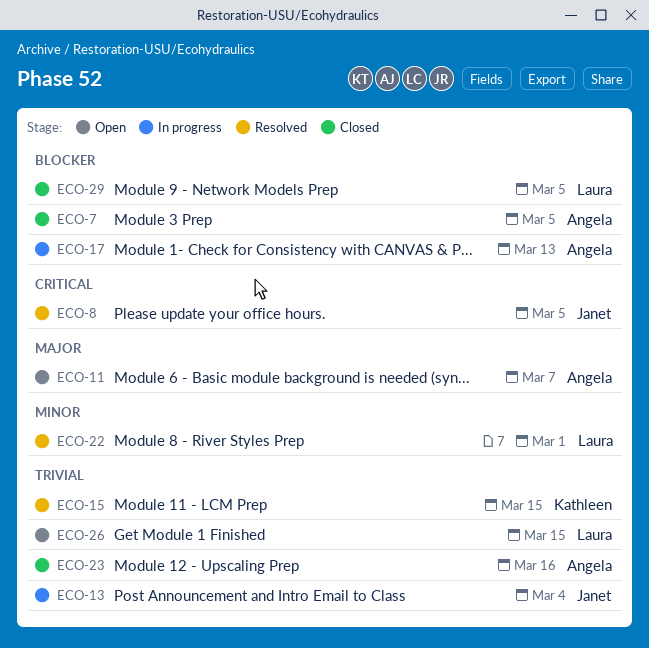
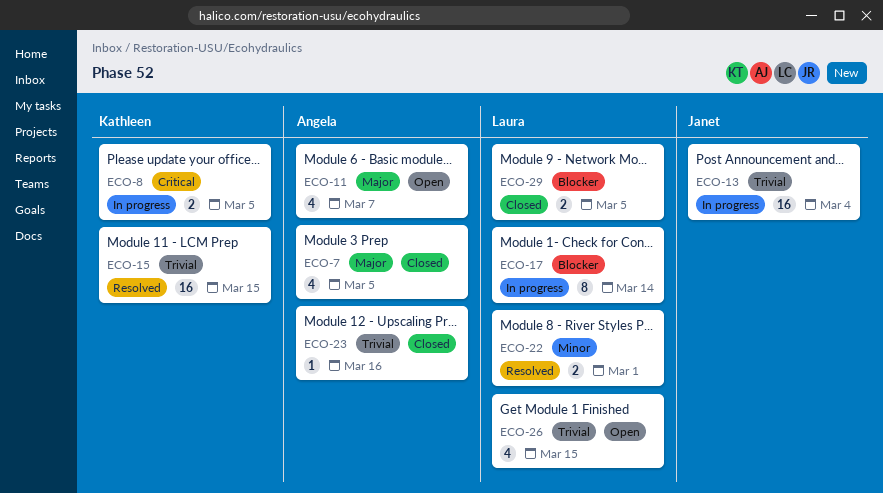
ECO-7, priority: Blocker -> Major
ECO-8, status: Resolved -> In progress
ECO-8, owner: Janet -> Kathleen
ECO-17, owner: Angela -> Laura
ECO-17, due: Mar 13 -> Mar 14

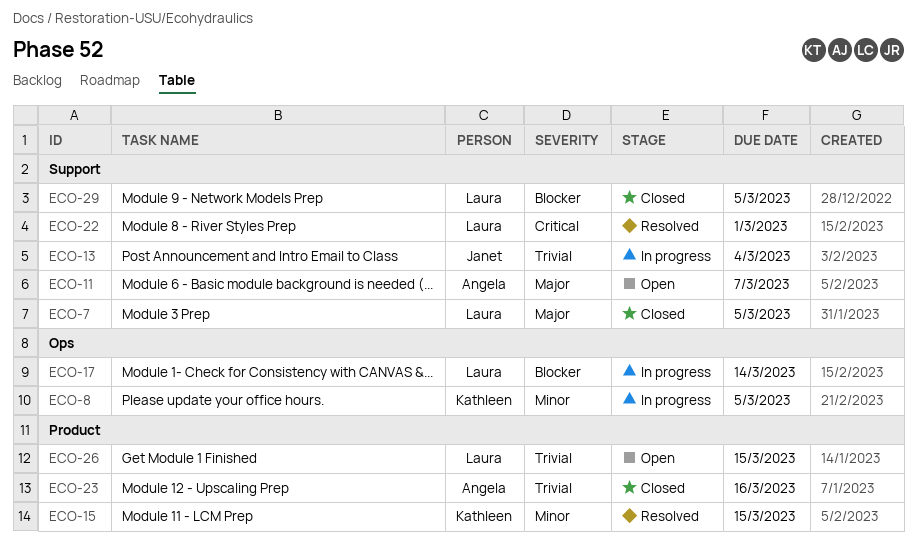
ECO-7, owner: Angela -> Laura
ECO-8, priority: Critical -> Minor
ECO-15, priority: Trivial -> Minor
ECO-22, priority: Minor -> Critical

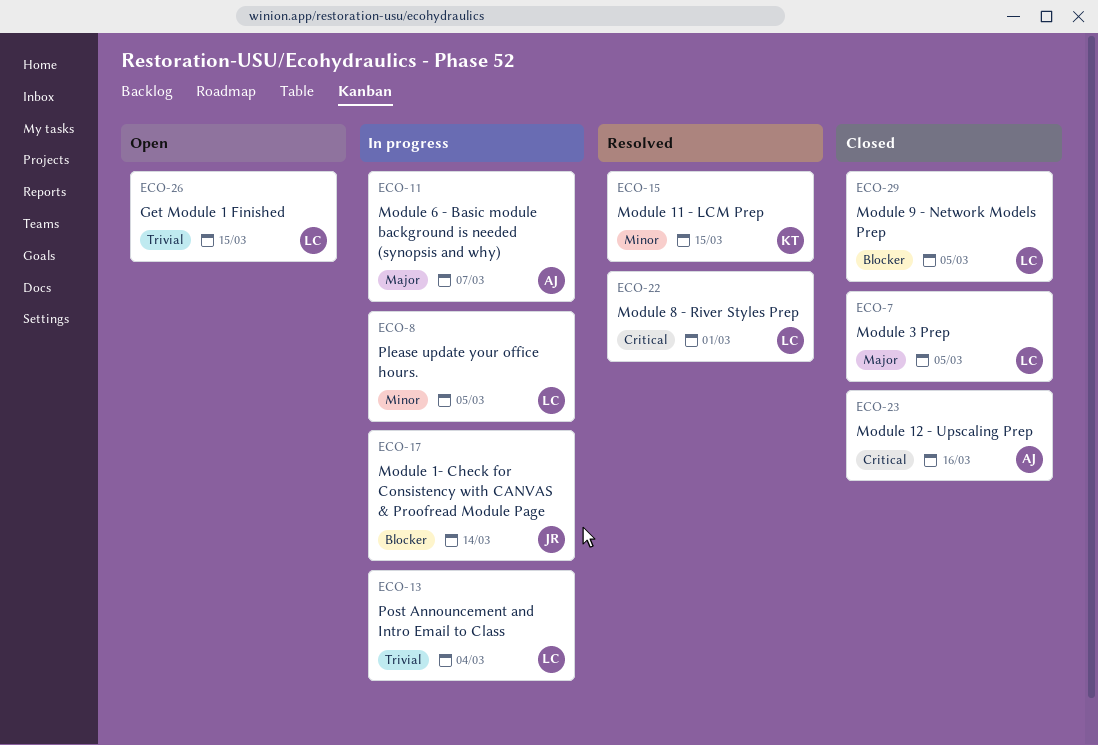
ECO-8, owner: Kathleen -> Laura
ECO-11, status: Open -> In progress
ECO-13, owner: Janet -> Laura
ECO-17, owner: Laura -> Janet
ECO-23, priority: Trivial -> Critical

